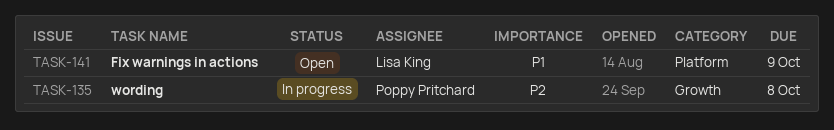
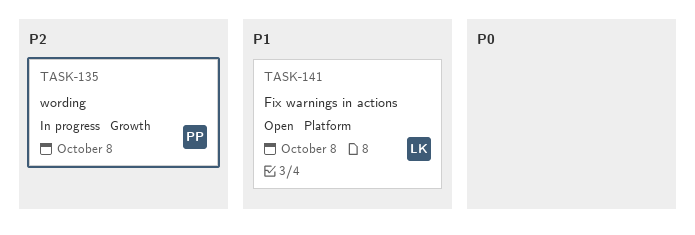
TASK-141, due: Oct 9 -> Oct 8

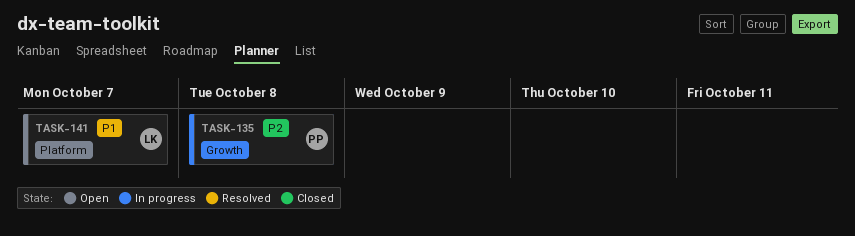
TASK-141, due: Oct 8 -> Oct 7

